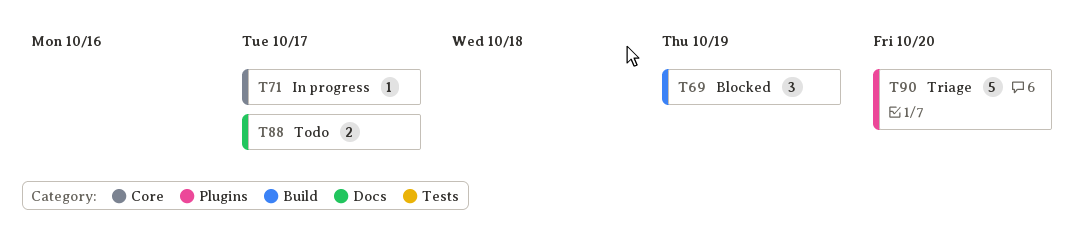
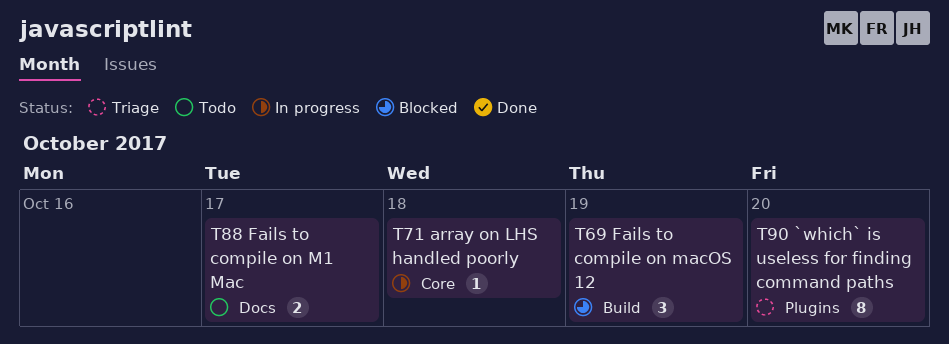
T71, due: Oct 17 -> Oct 18
T90, estimate: 5 -> 8

